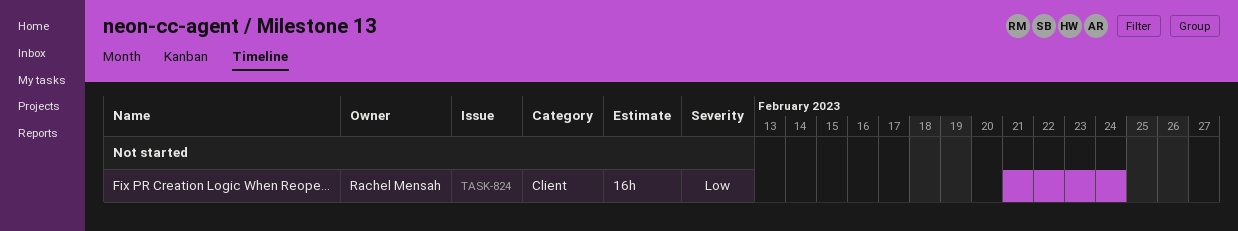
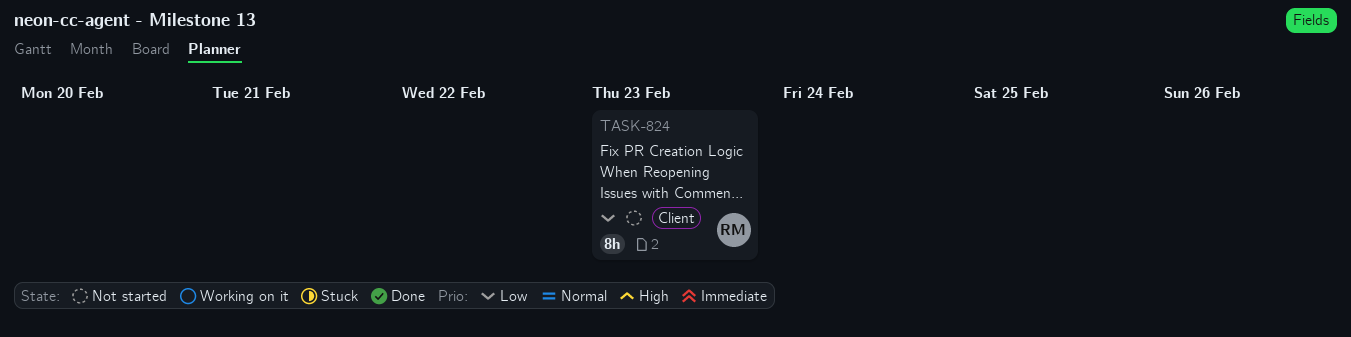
TASK-824, estimate: 16h -> 8h
TASK-824, due: Feb 24 -> Feb 23

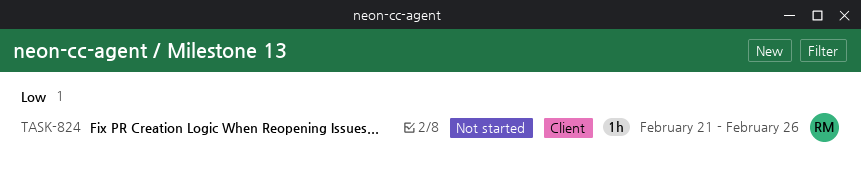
TASK-824, estimate: 8h -> 1h
TASK-824, due: Feb 23 -> Feb 26

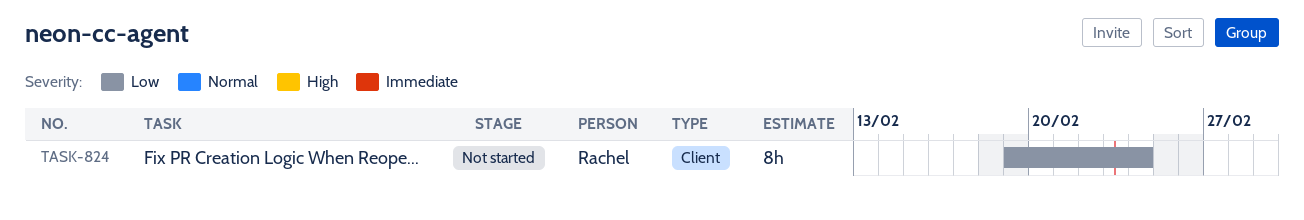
TASK-824, estimate: 1h -> 8h
TASK-824, start: Feb 21 -> Feb 19
TASK-824, due: Feb 26 -> Feb 24

